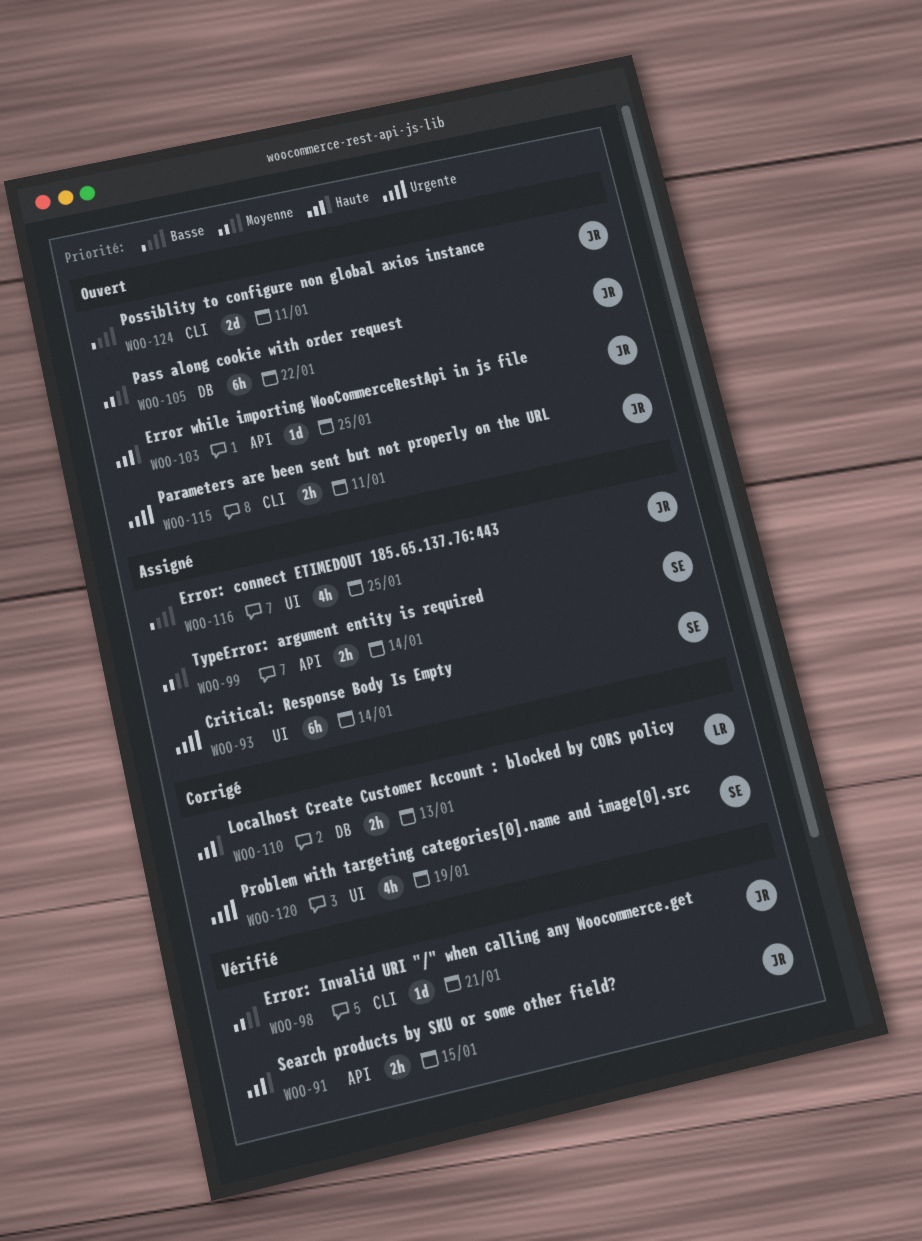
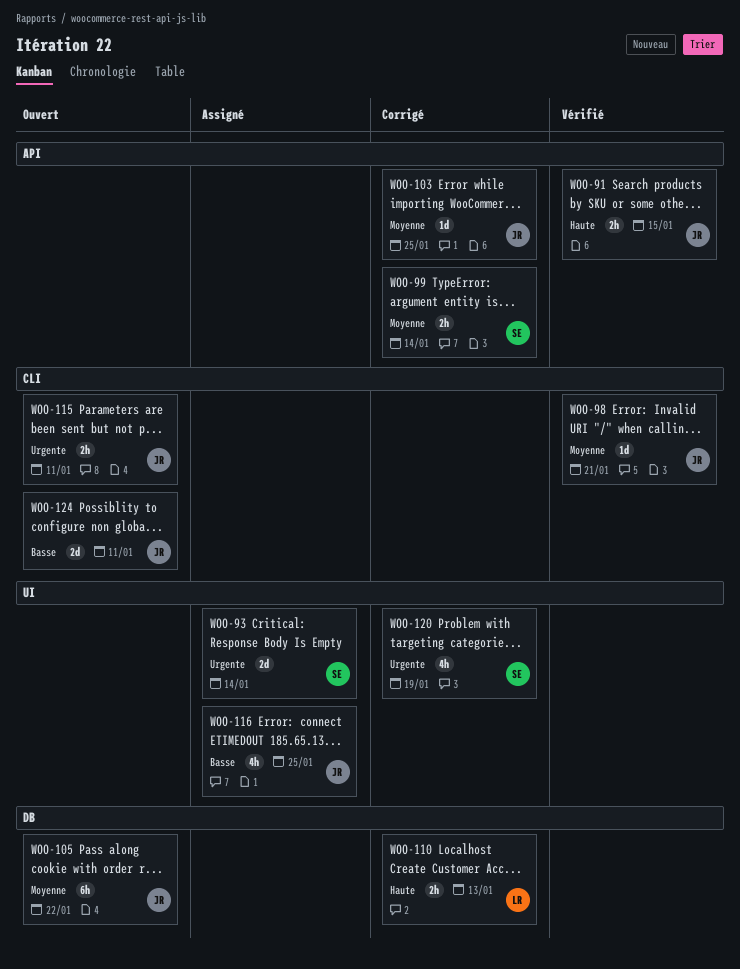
WOO-93, estimate: 6h -> 2d
WOO-99, status: Assigné -> Corrigé
WOO-103, status: Ouvert -> Corrigé
WOO-103, priority: Haute -> Moyenne

